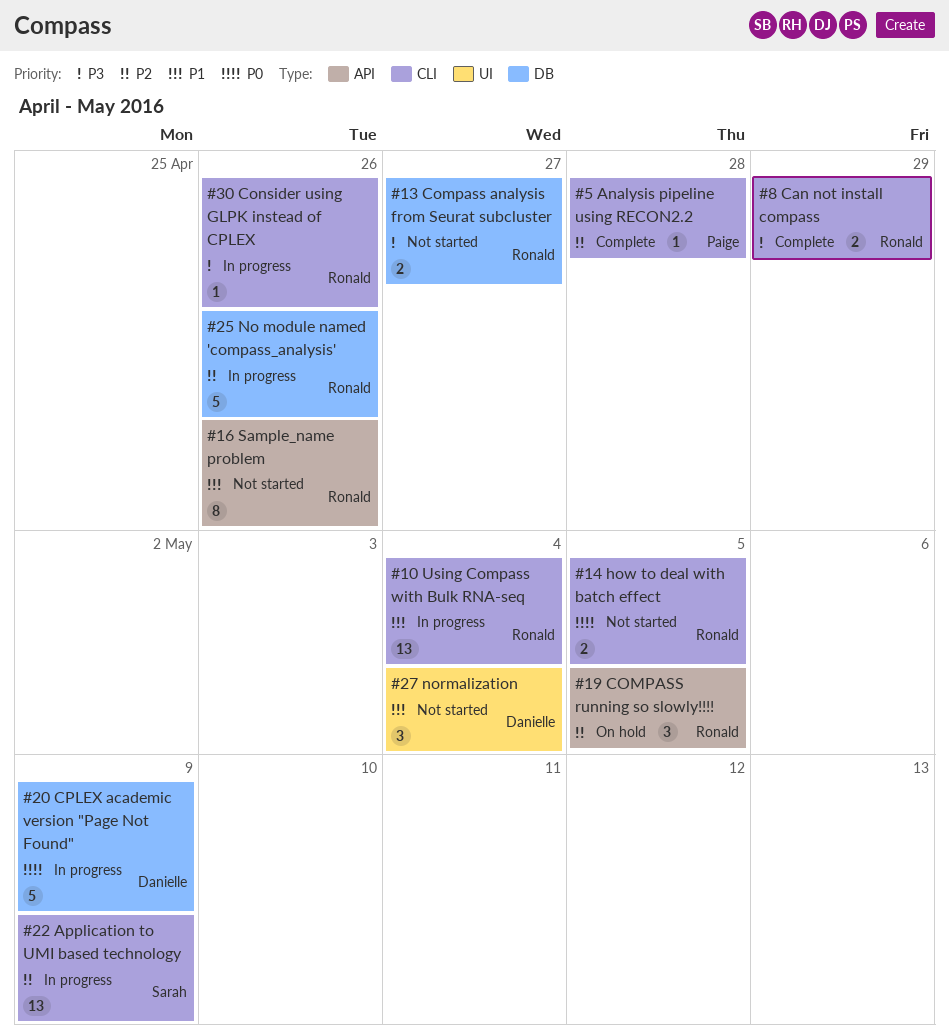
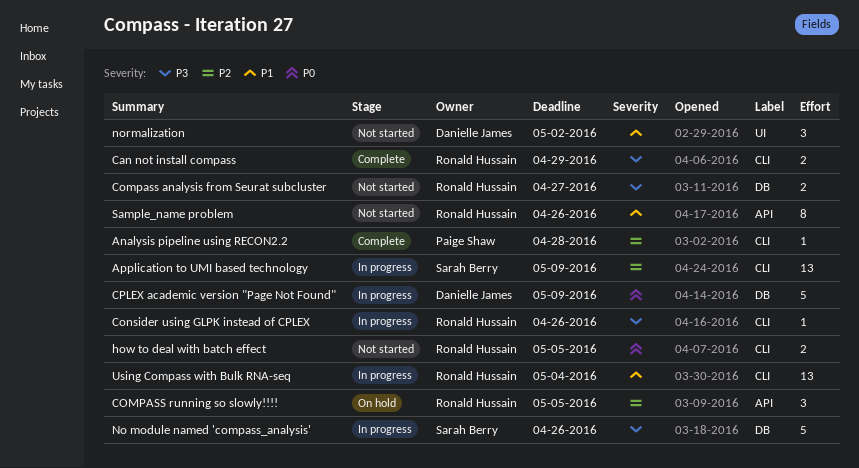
No module named 'compass_analysis', owner: Ronald Hussain -> Sarah Berry
No module named 'compass_analysis', priority: P2 -> P3
normalization, due: May 4 -> May 2

